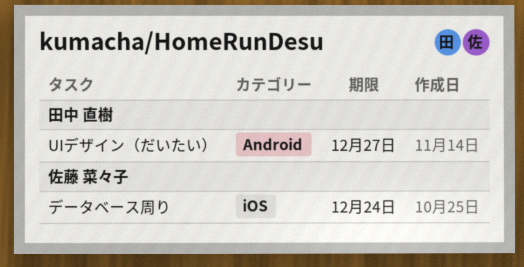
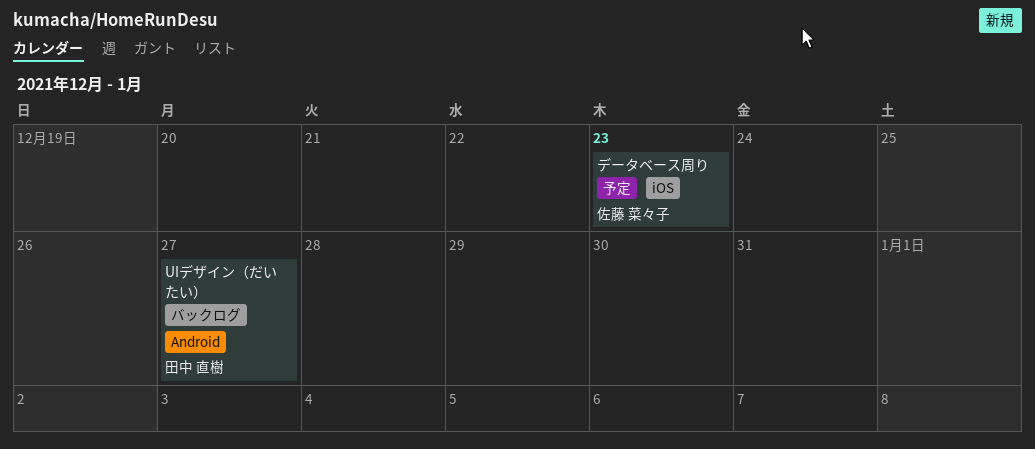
データベース周り, due: Dec 24 -> Dec 23

